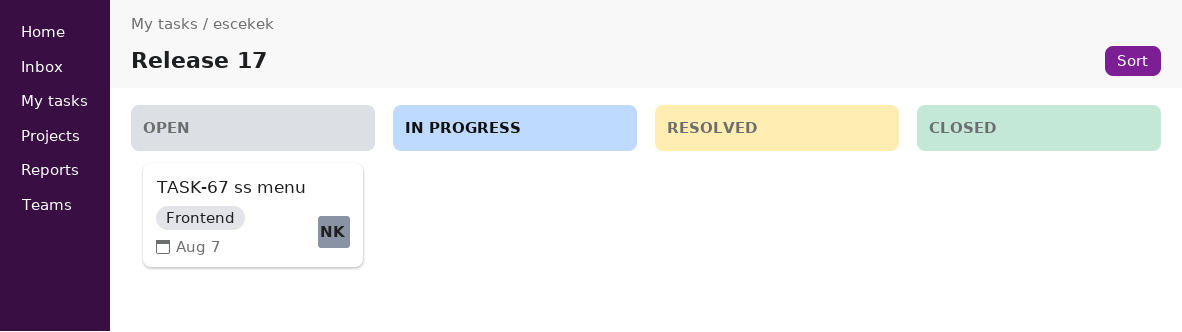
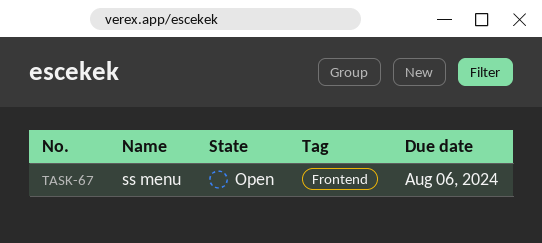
TASK-67, due: Aug 7 -> Aug 6

